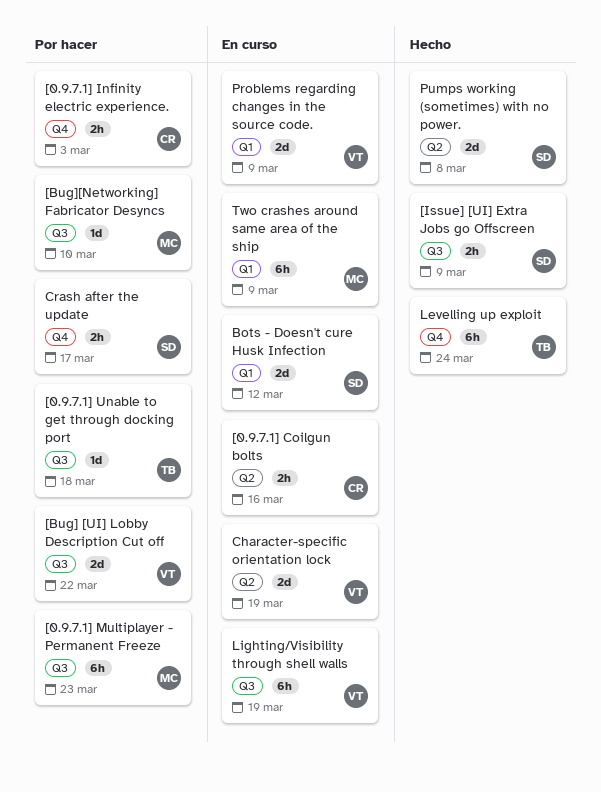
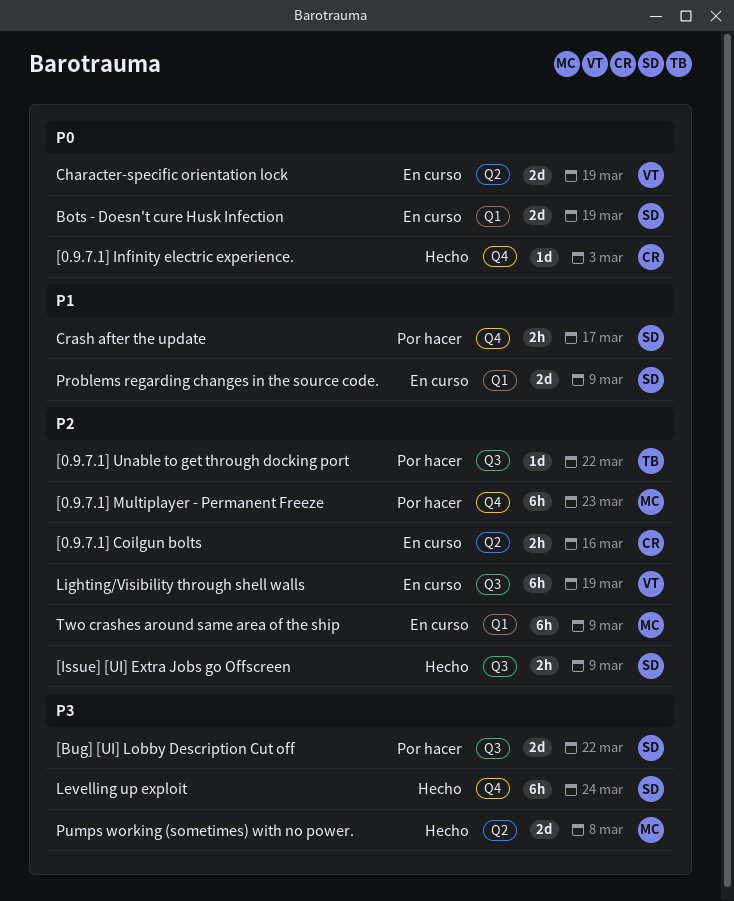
[0.9.7.1] Infinity electric experience., status: Por hacer -> Hecho
[0.9.7.1] Infinity electric experience., estimate: 2h -> 1d
[0.9.7.1] Multiplayer - Permanent Freeze, label: Q3 -> Q4
[0.9.7.1] Unable to get through docking port, due: Mar 18 -> Mar 22
[Bug] [UI] Lobby Description Cut off, owner: VT -> SD
[Bug][Networking] Fabricator Desyncs: present -> none
Bots - Doesn't cure Husk Infection, due: Mar 12 -> Mar 19
Levelling up exploit, owner: TB -> SD
Problems regarding changes in the source code., owner: VT -> SD
Pumps working (sometimes) with no power., owner: SD -> MC

